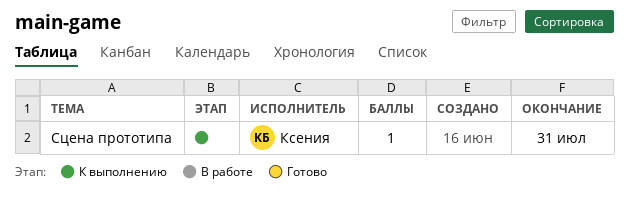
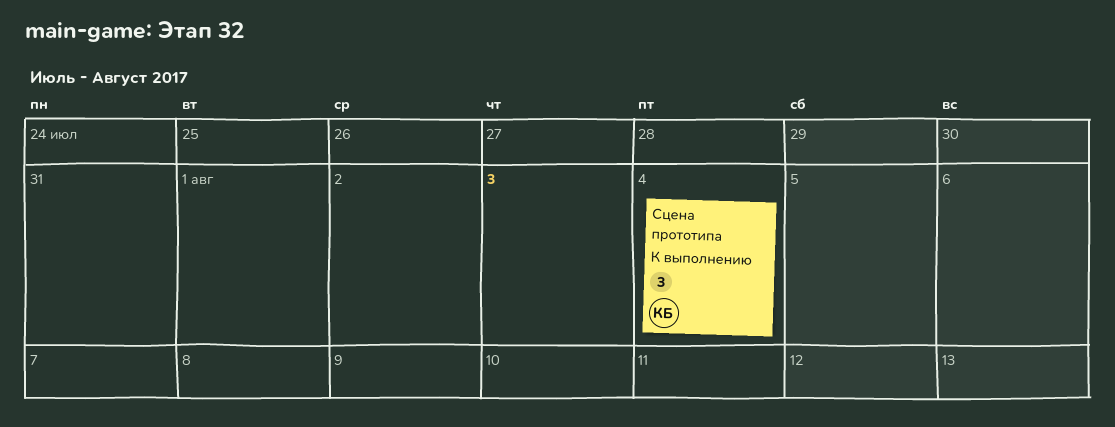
Сцена прототипа, estimate: 1 -> 3
Сцена прототипа, due: Jul 31 -> Aug 4

